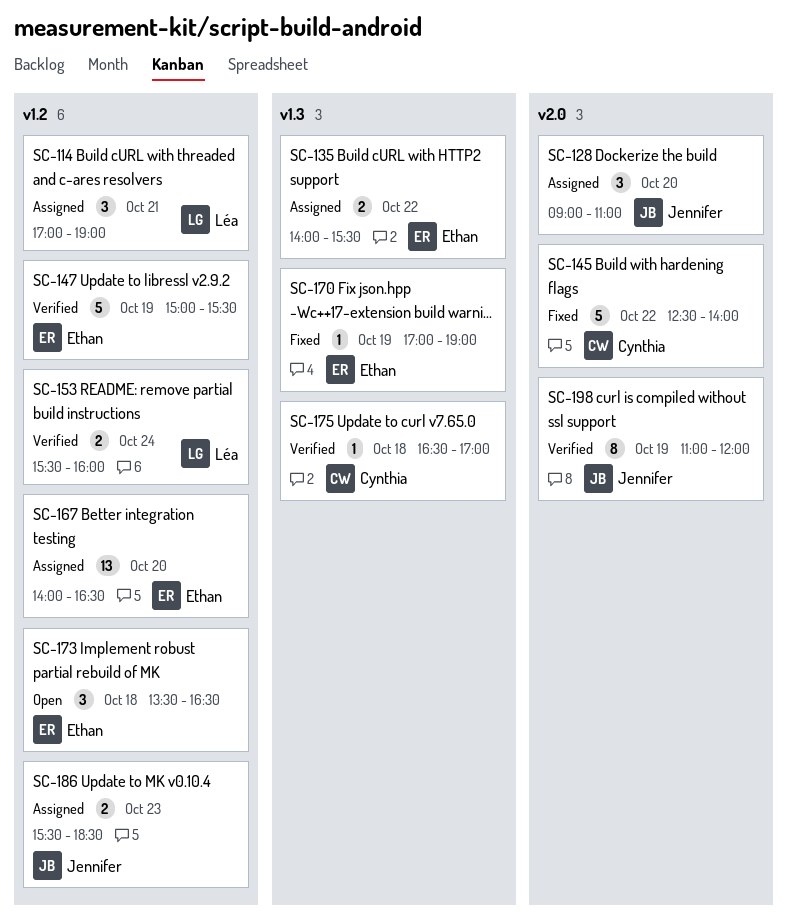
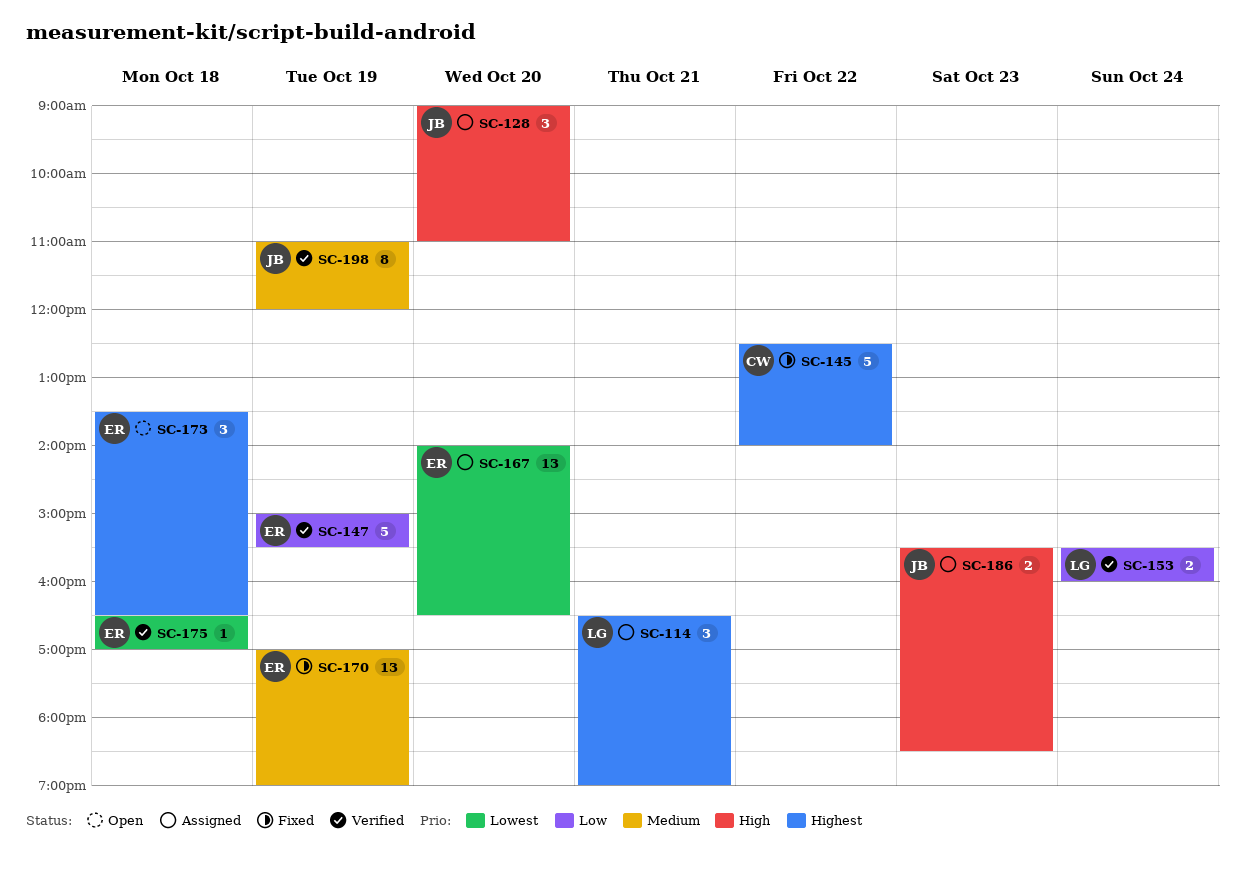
SC-114, begins: 17:00 -> 16:30
SC-135: present -> none
SC-170, estimate: 1 -> 13
SC-175, owner: Cynthia -> Ethan

